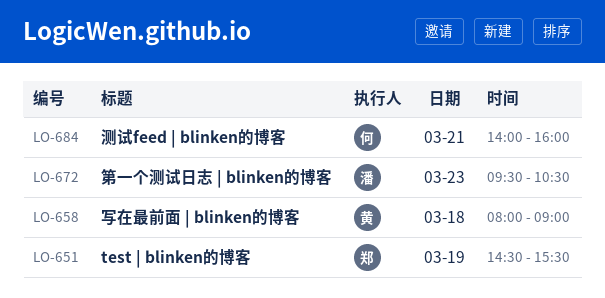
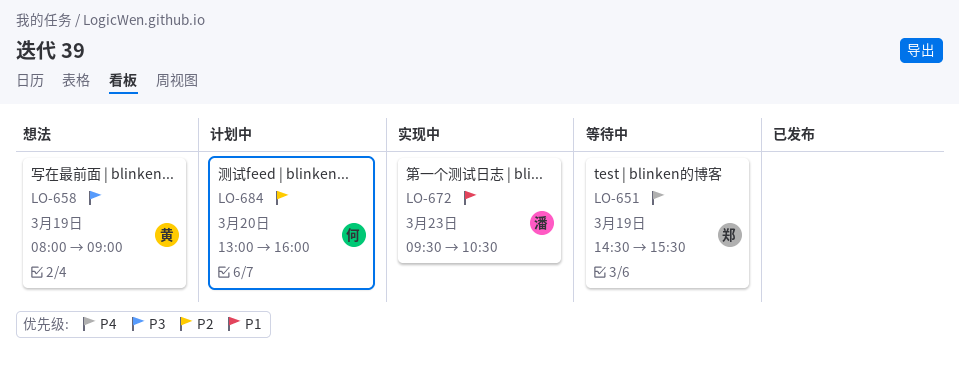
LO-658, day: Mar 18 -> Mar 19
LO-684, day: Mar 21 -> Mar 20
LO-684, begins: 14:00 -> 13:00

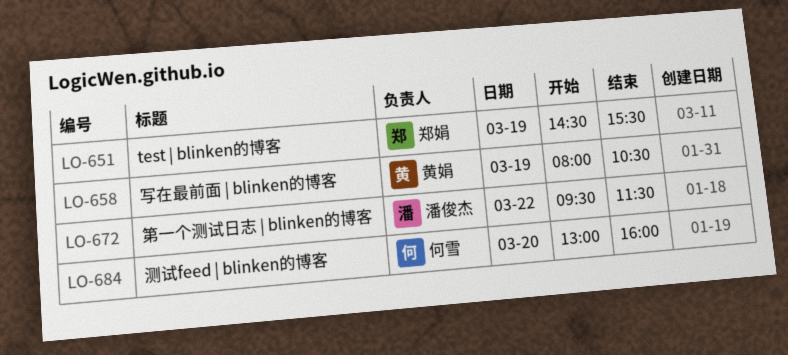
LO-658, ends: 09:00 -> 10:30
LO-672, day: Mar 23 -> Mar 22
LO-672, ends: 10:30 -> 11:30

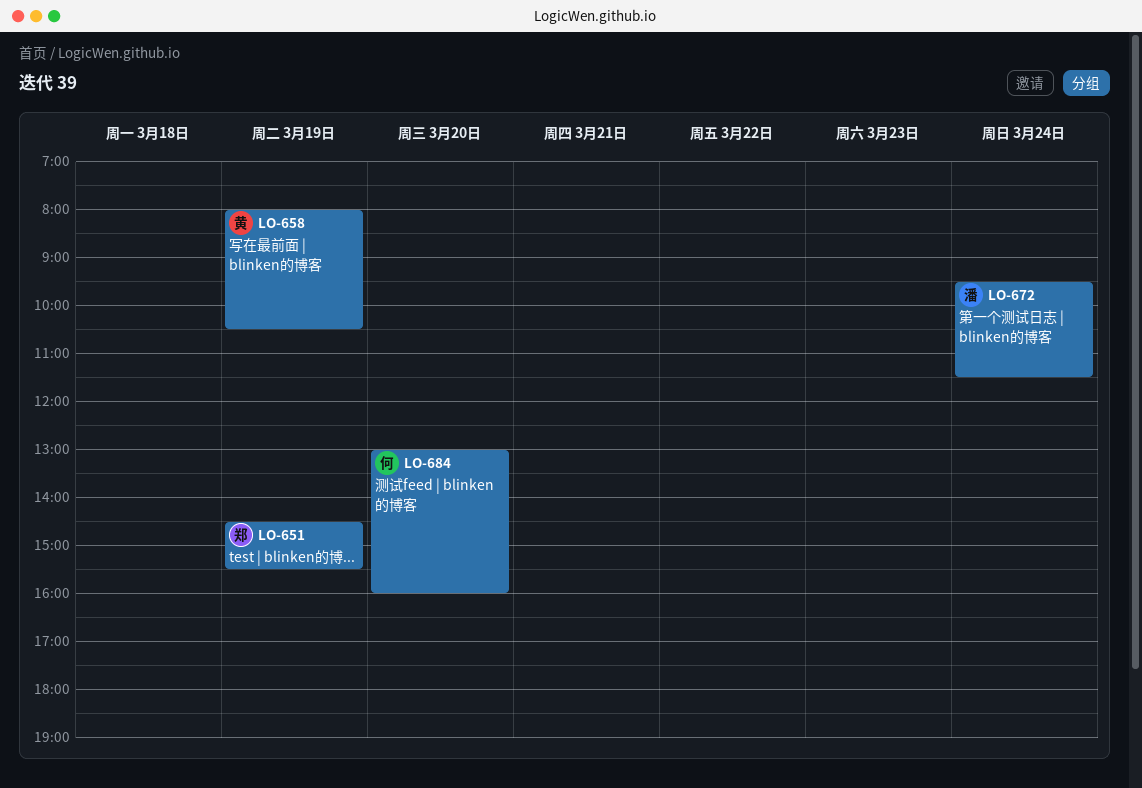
LO-672, day: Mar 22 -> Mar 24

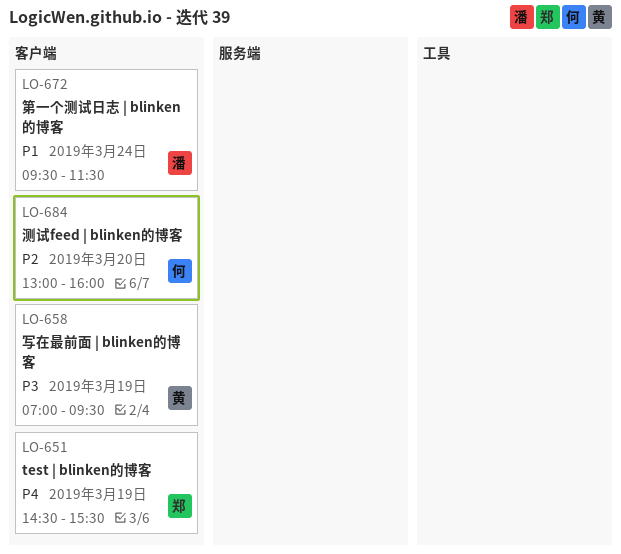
LO-658, begins: 08:00 -> 07:00
LO-658, ends: 10:30 -> 09:30

